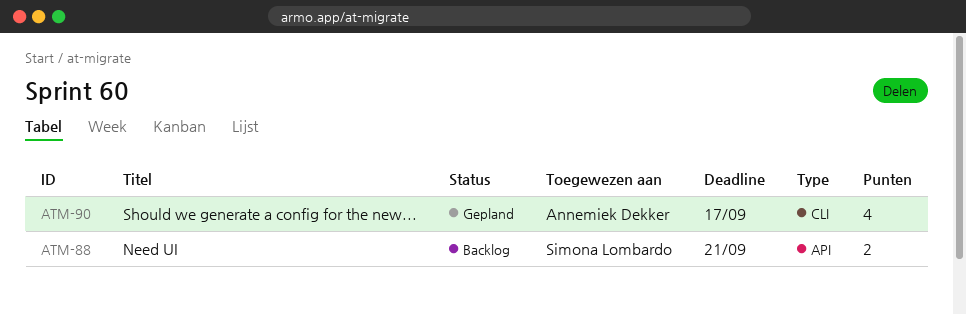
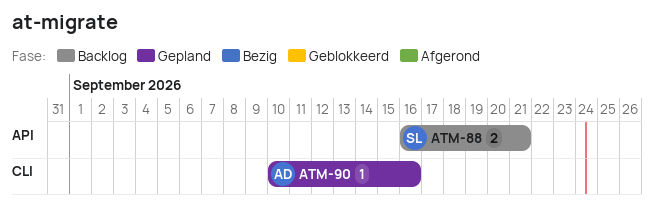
ATM-90, estimate: 4 -> 1
ATM-90, due: Sep 17 -> Sep 16

